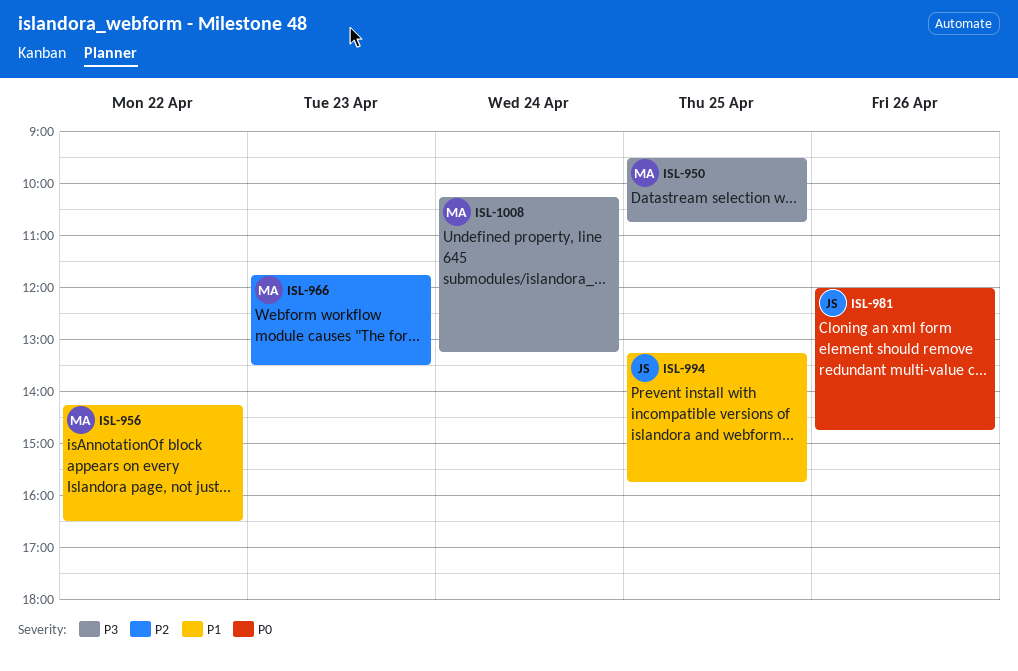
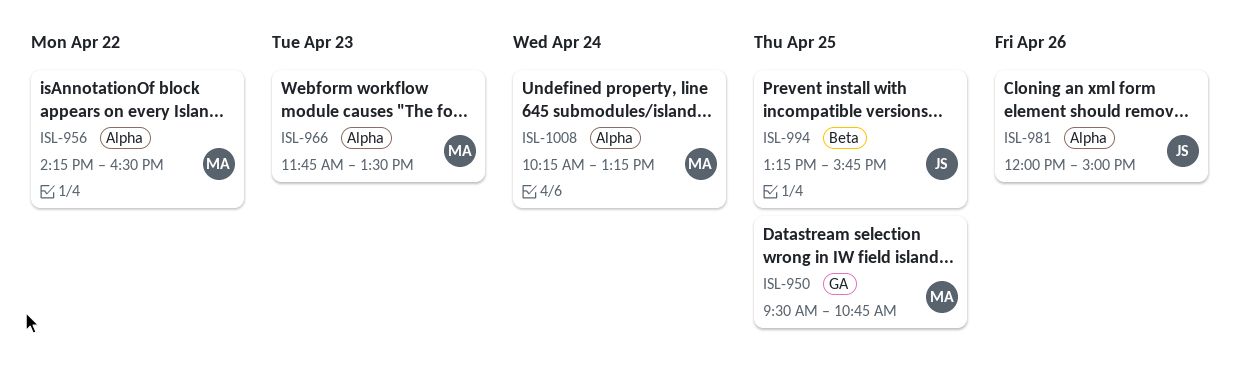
ISL-981, ends: 14:45 -> 15:00

